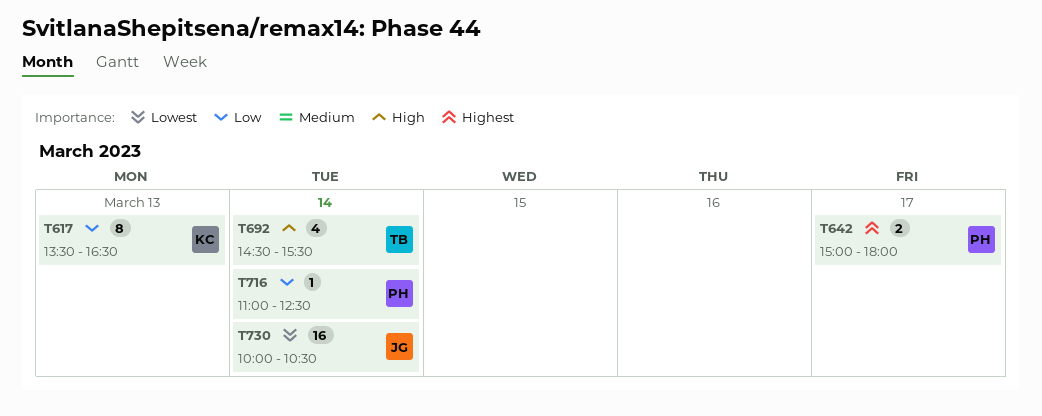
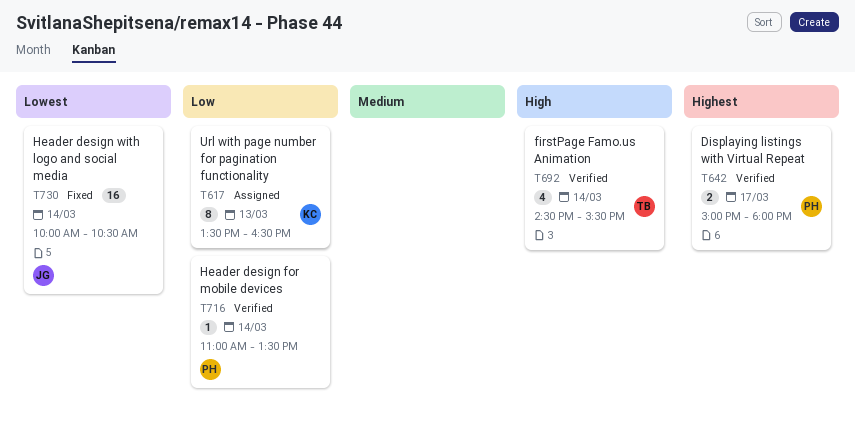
T716, ends: 12:30 -> 13:30

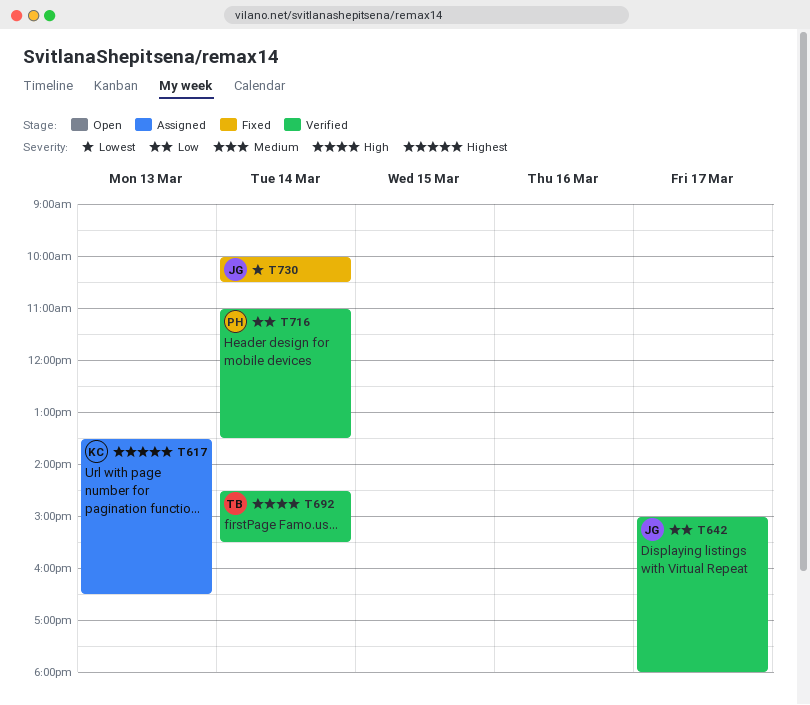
T617, priority: Low -> Highest
T642, owner: PH -> JG
T642, priority: Highest -> Low

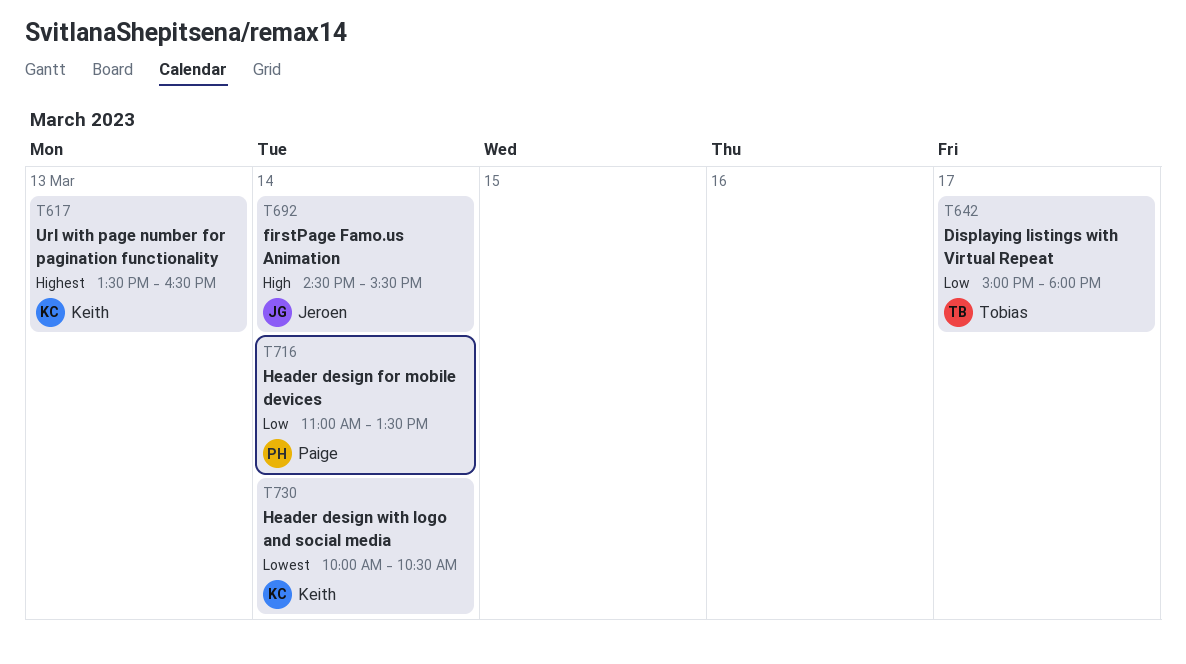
T642, owner: Jeroen -> Tobias
T692, owner: Tobias -> Jeroen
T730, owner: Jeroen -> Keith

